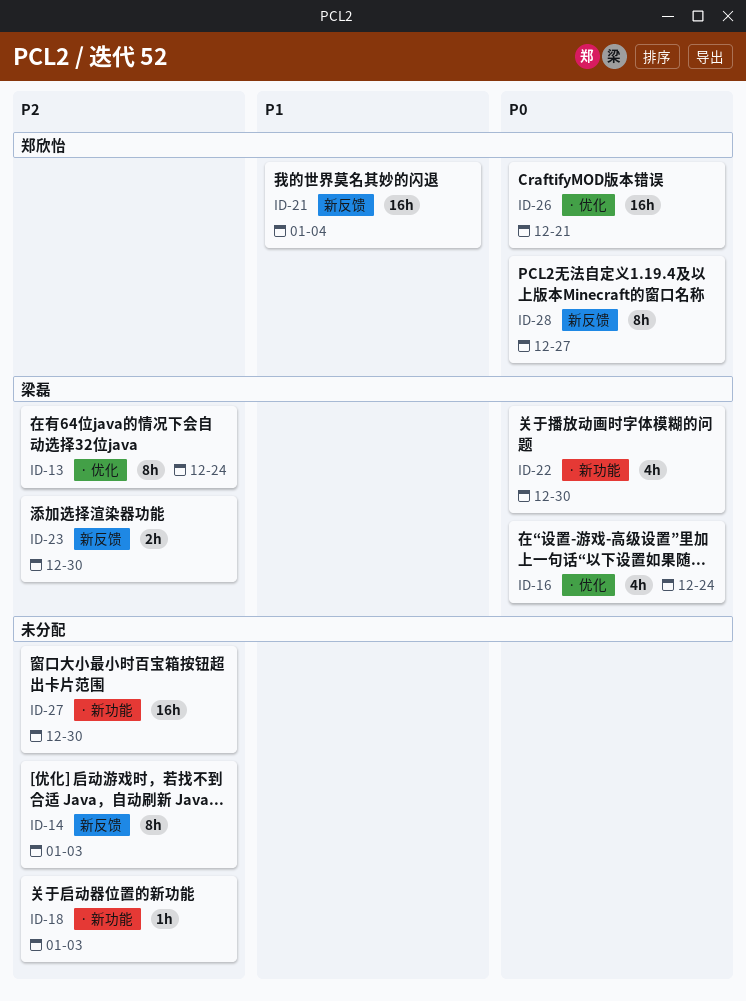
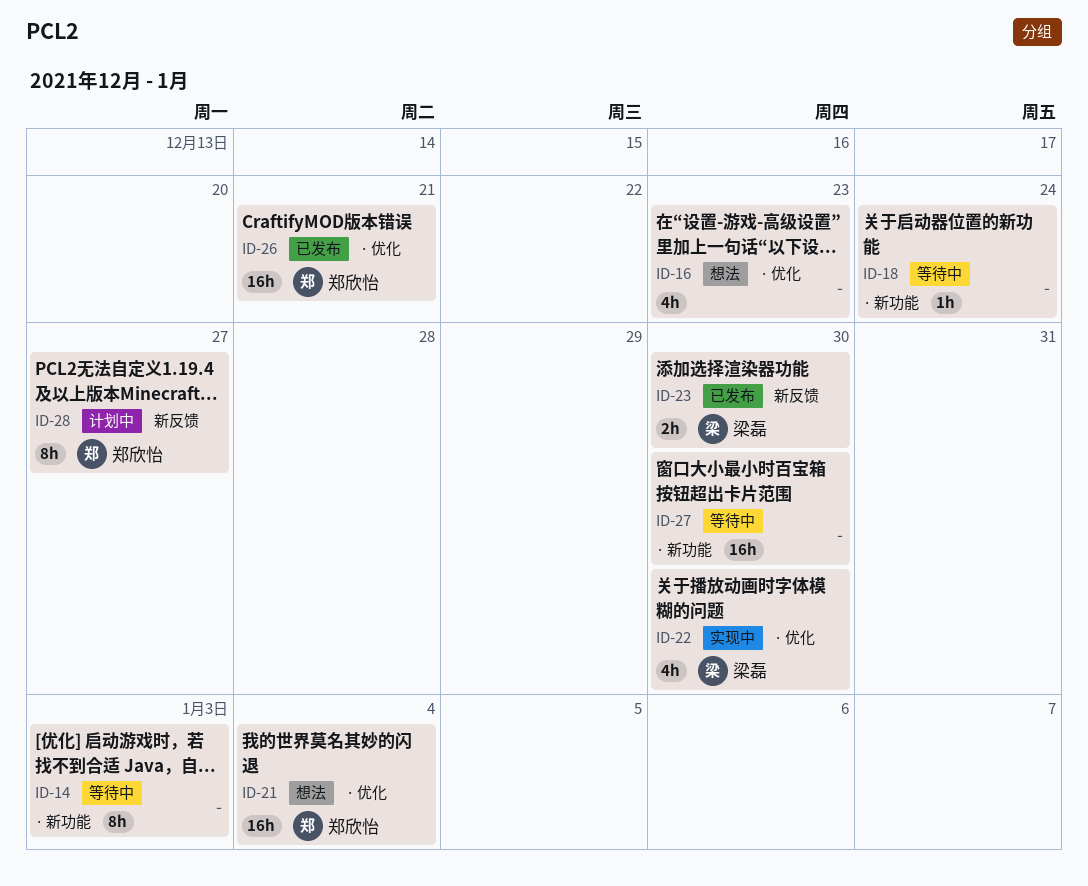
ID-13: present -> none
ID-14, label: 新反馈 -> · 新功能
ID-16, owner: 梁磊 -> none
ID-16, due: Dec 24 -> Dec 23
ID-18, due: Jan 3 -> Dec 24
ID-21, label: 新反馈 -> · 优化
ID-22, label: · 新功能 -> · 优化

